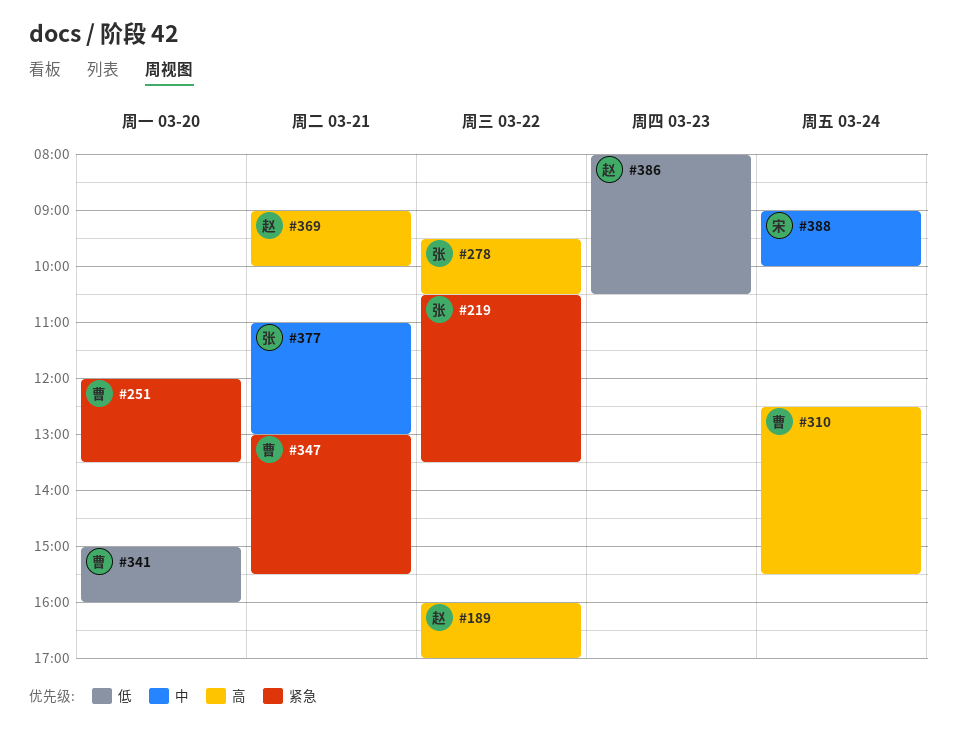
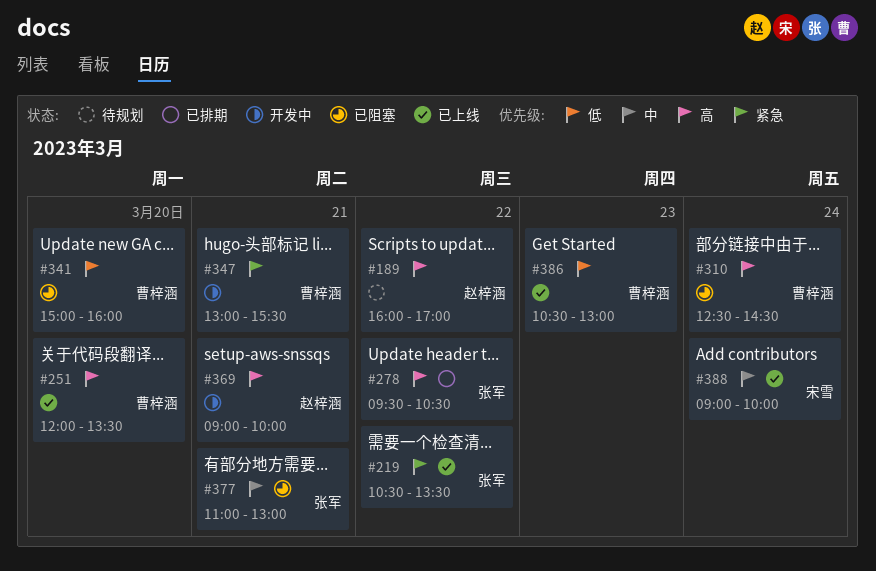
#251, priority: 紧急 -> 高
#310, ends: 15:30 -> 14:30
#386, owner: 赵梓涵 -> 曹梓涵
#386, begins: 08:00 -> 10:30
#386, ends: 10:30 -> 13:00

